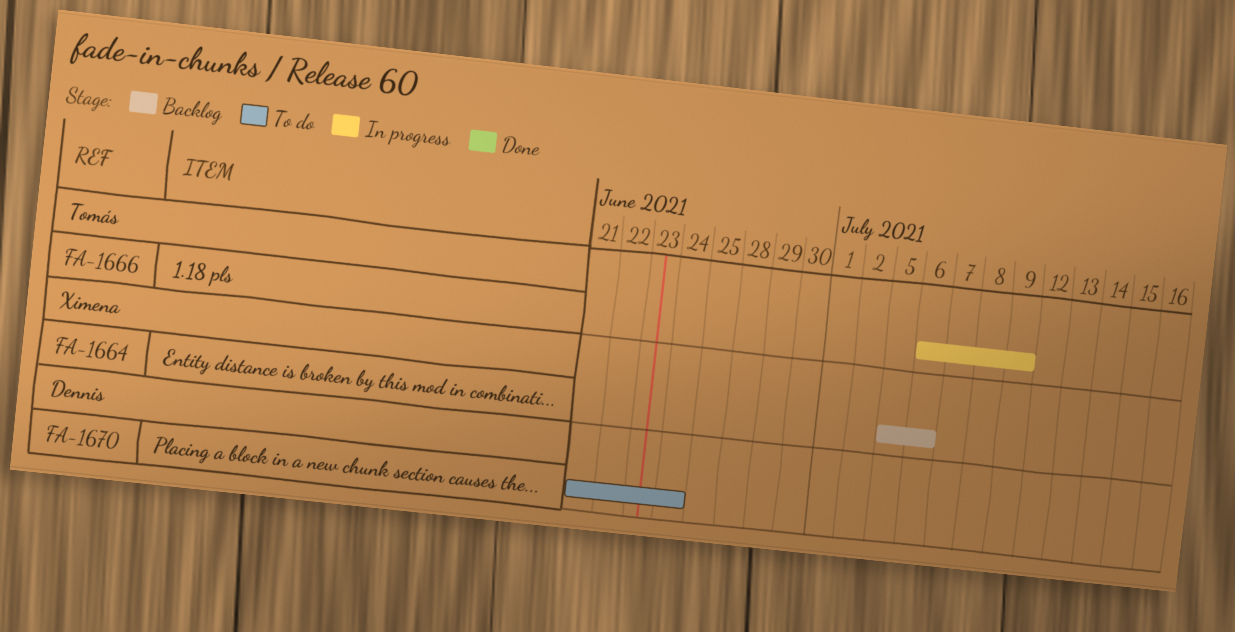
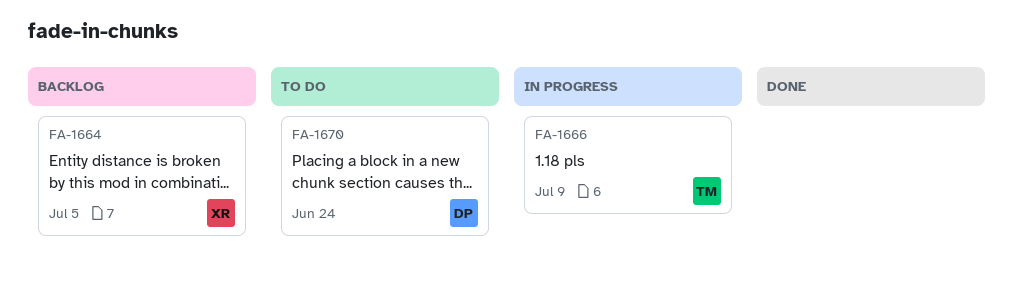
FA-1664, due: Jul 6 -> Jul 5

